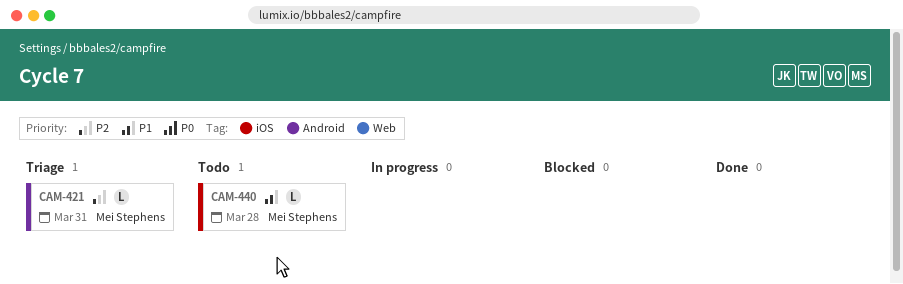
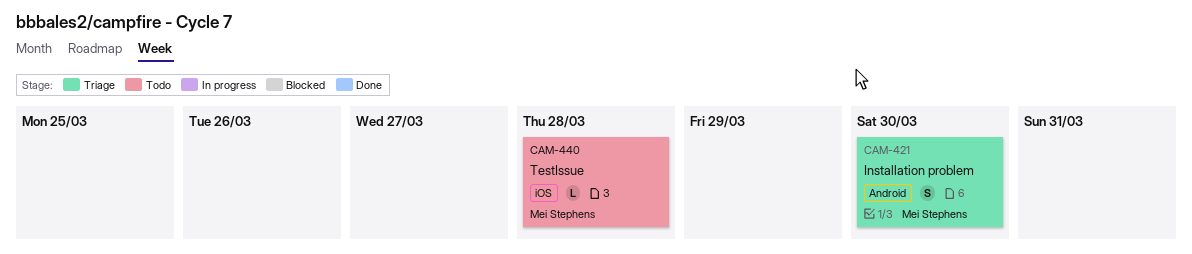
CAM-421, estimate: L -> S
CAM-421, due: Mar 31 -> Mar 30

